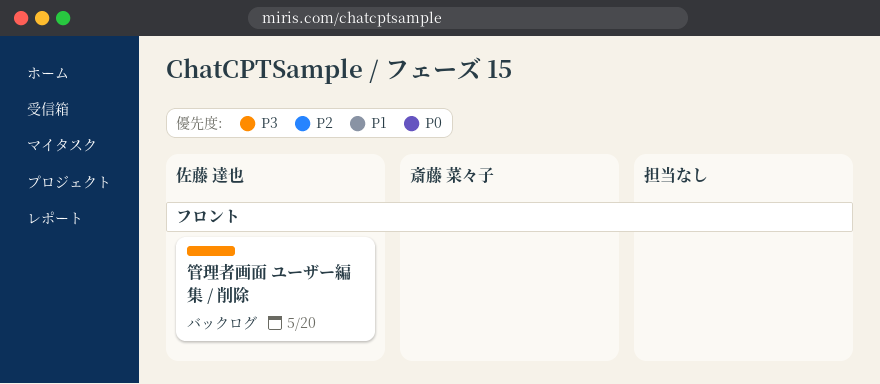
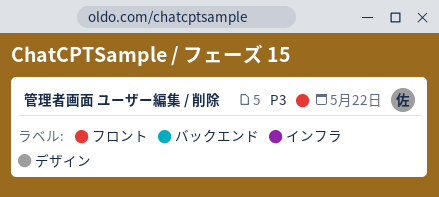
管理者画面 ユーザー編集 / 削除, due: May 20 -> May 22

